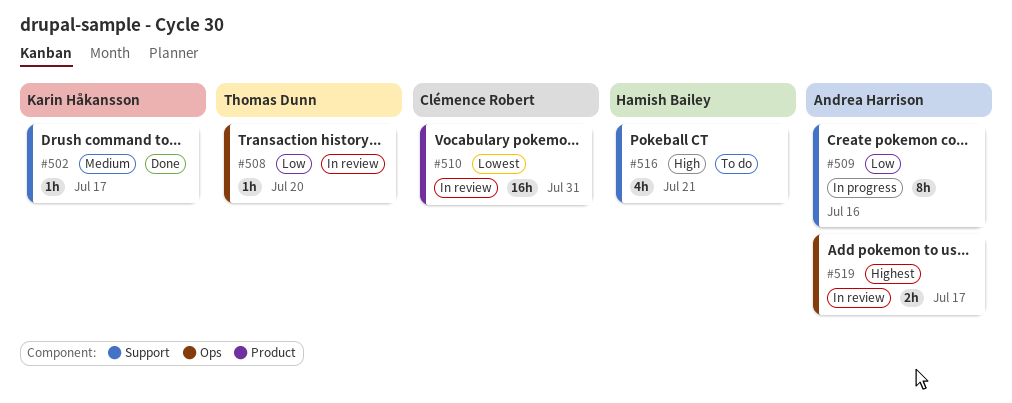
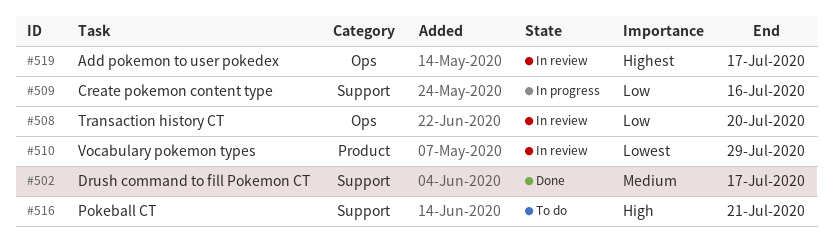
#510, due: Jul 31 -> Jul 29

